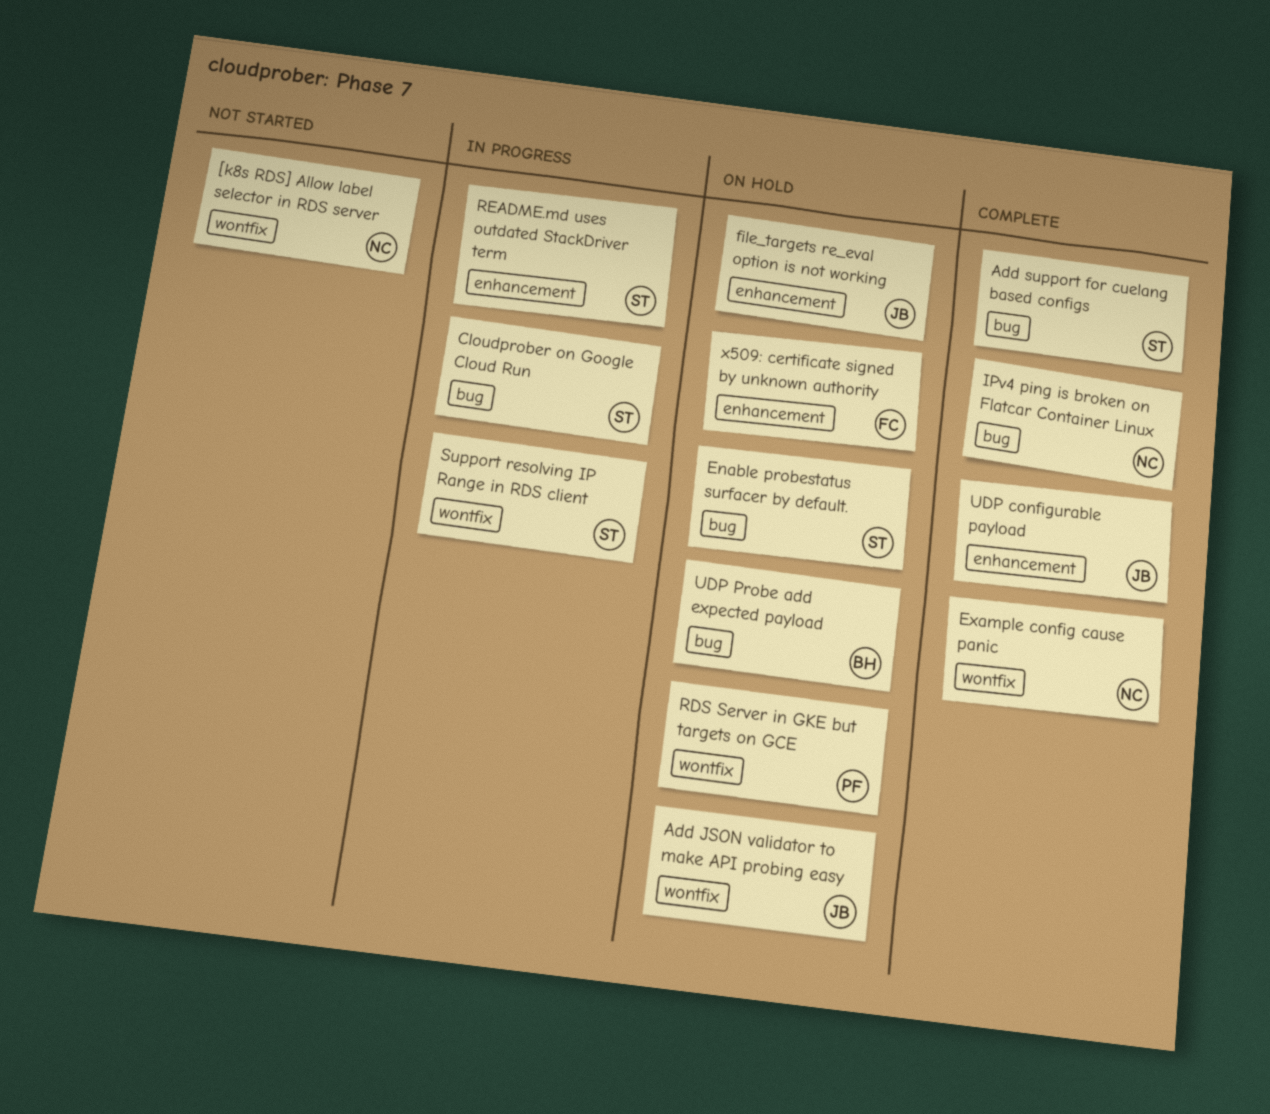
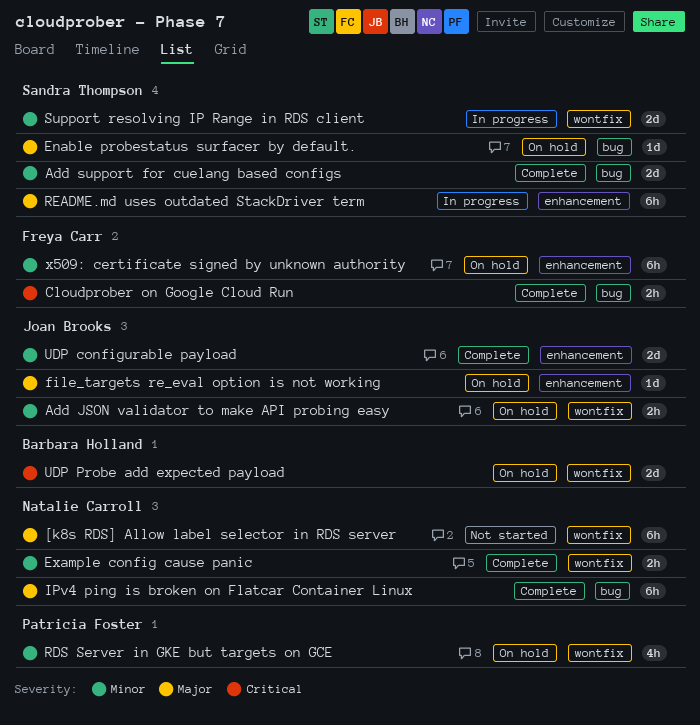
Cloudprober on Google Cloud Run, status: In progress -> Complete
Cloudprober on Google Cloud Run, owner: Sandra Thompson -> Freya Carr
UDP Probe add expected payload, label: bug -> wontfix

